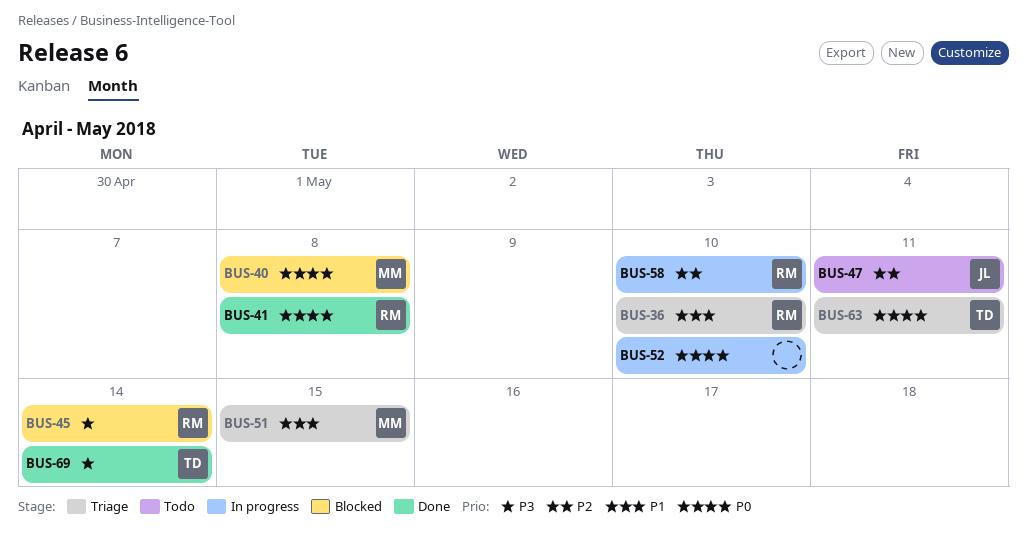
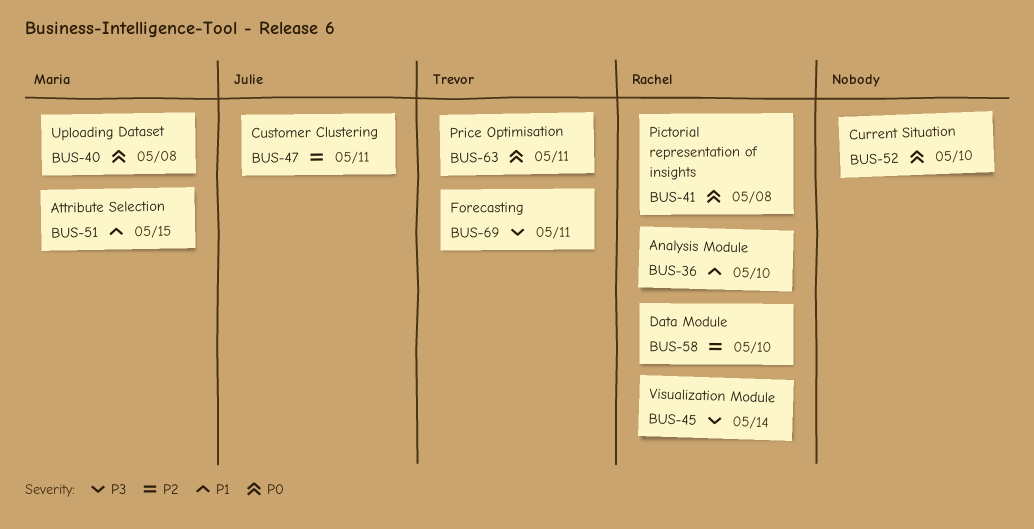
BUS-69, due: May 14 -> May 11

